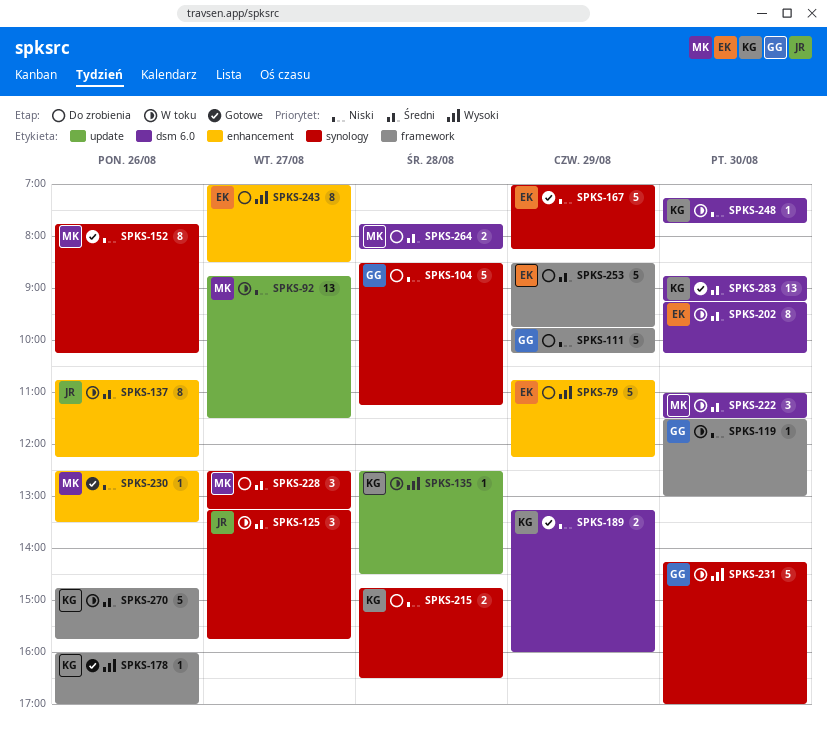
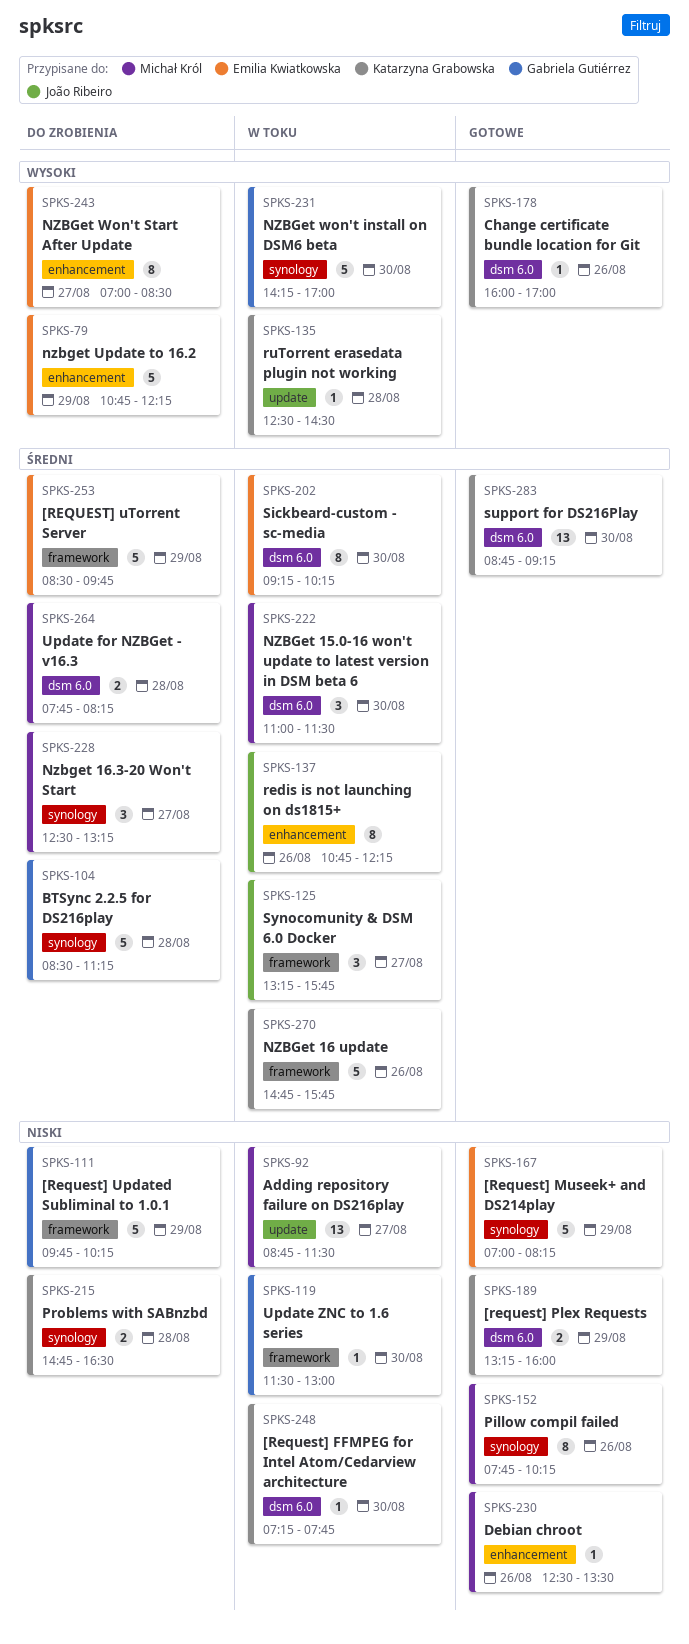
SPKS-104, priority: Niski -> Średni
SPKS-125, label: synology -> framework
SPKS-178, label: framework -> dsm 6.0

